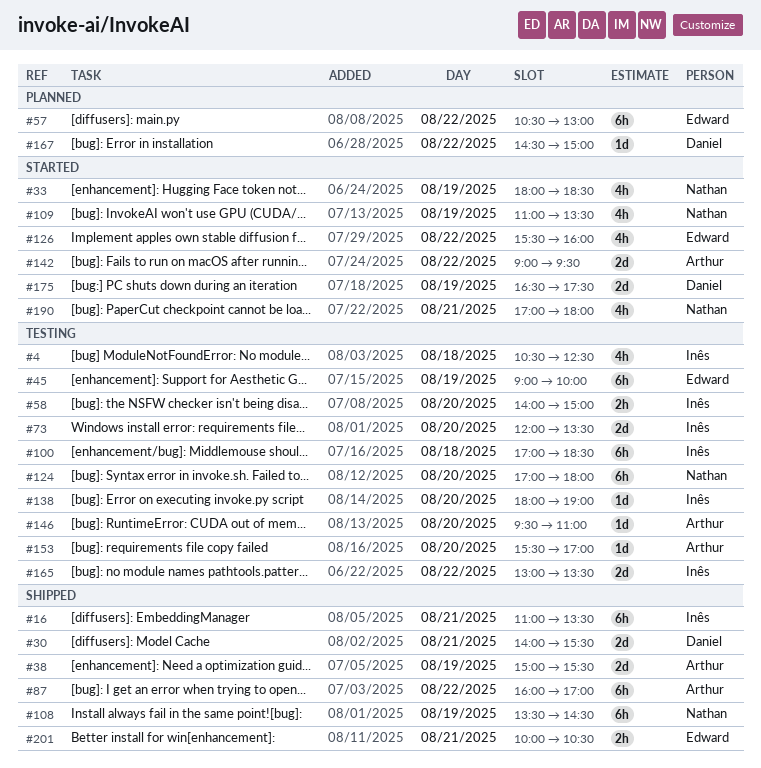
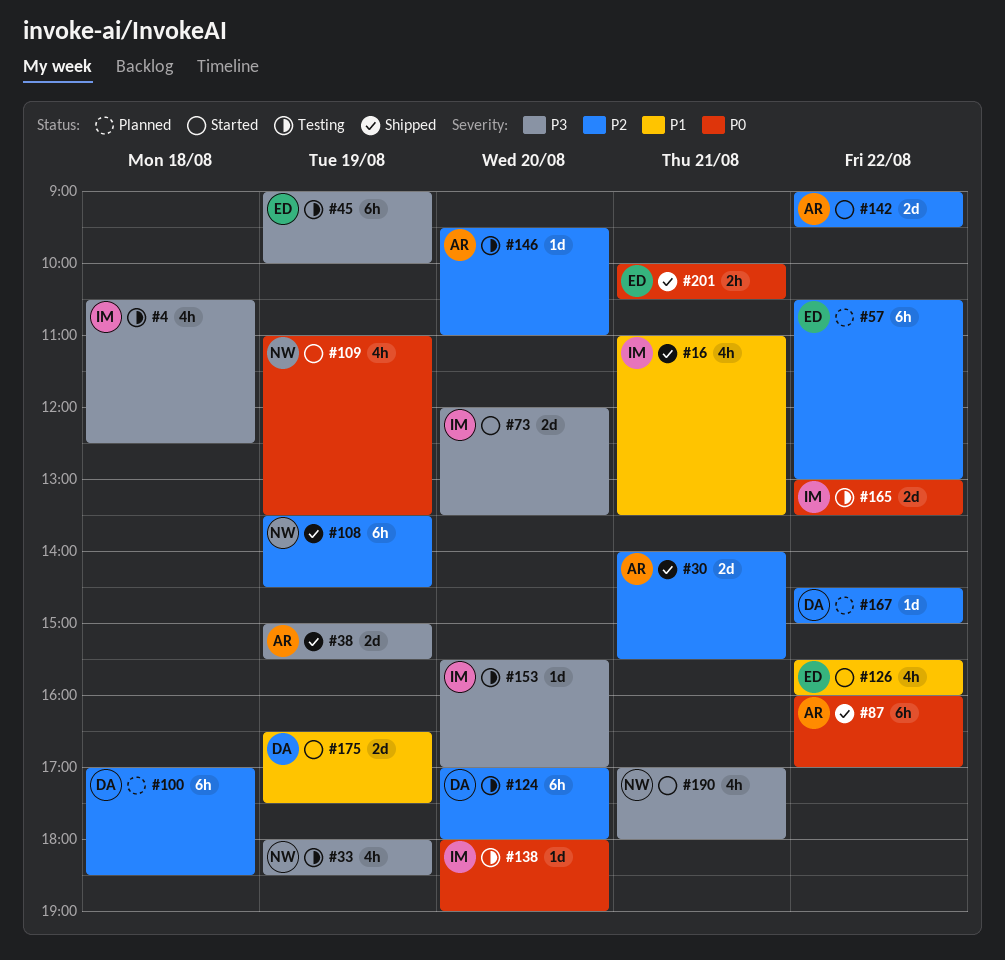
#16, estimate: 6h -> 4h
#30, owner: Daniel -> Arthur
#33, status: Started -> Testing
#58: present -> none
#73, status: Testing -> Started
#100, status: Testing -> Planned
#100, owner: Inês -> Daniel
#124, owner: Nathan -> Daniel
#153, owner: Arthur -> Inês

